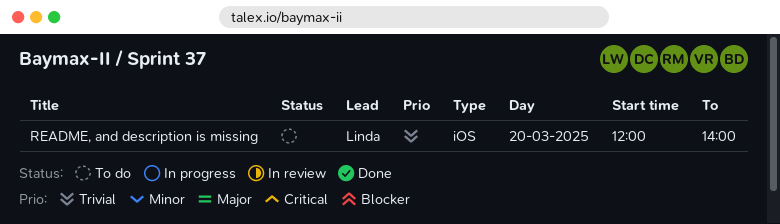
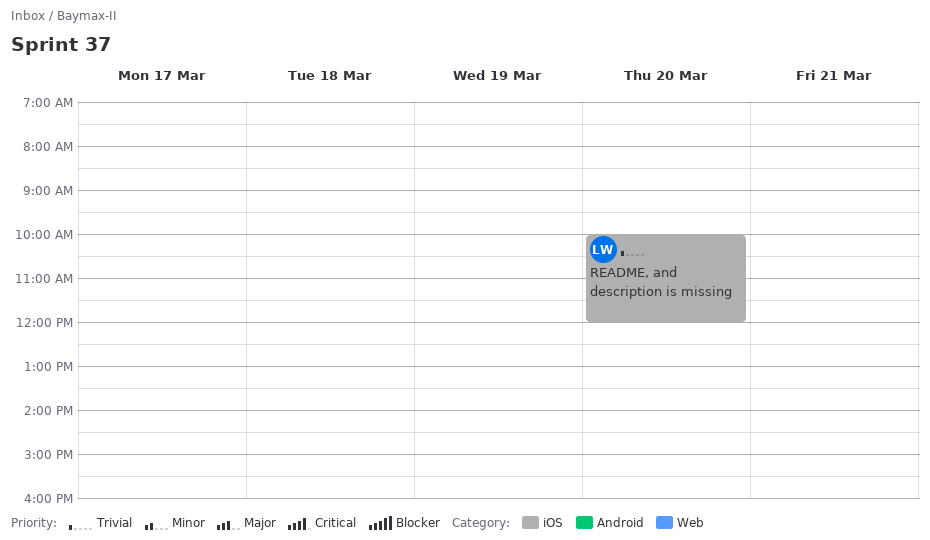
README, and description is missing, begins: 12:00 -> 10:00
README, and description is missing, ends: 14:00 -> 12:00

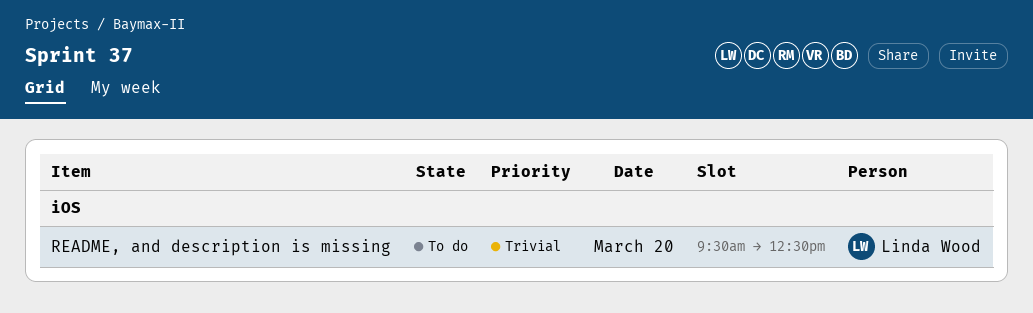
README, and description is missing, begins: 10:00 -> 09:30
README, and description is missing, ends: 12:00 -> 12:30

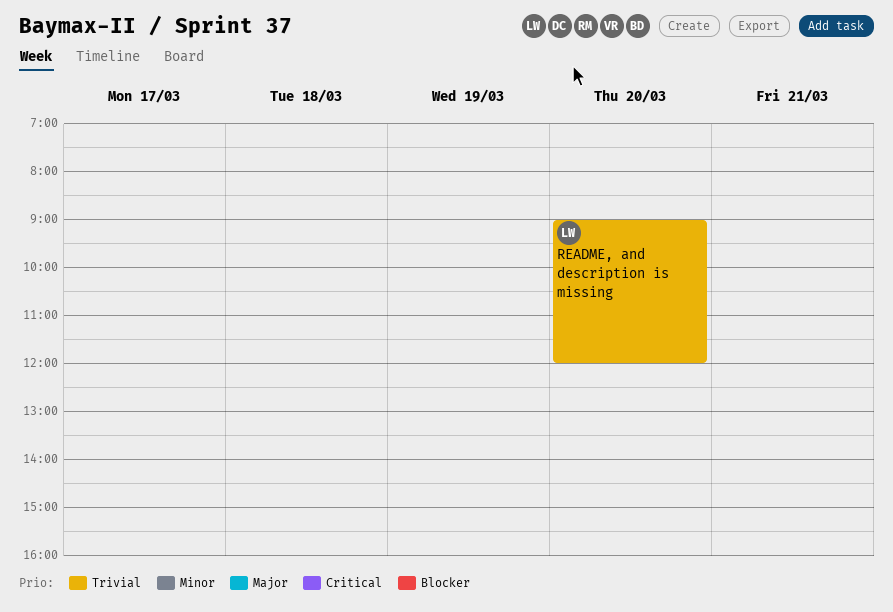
README, and description is missing, begins: 09:30 -> 09:00
README, and description is missing, ends: 12:30 -> 12:00

